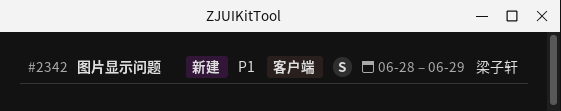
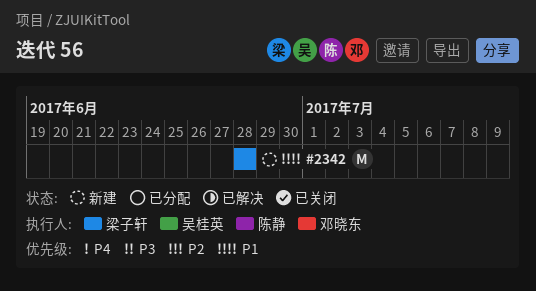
#2342, estimate: S -> M
#2342, due: Jun 29 -> Jun 28

